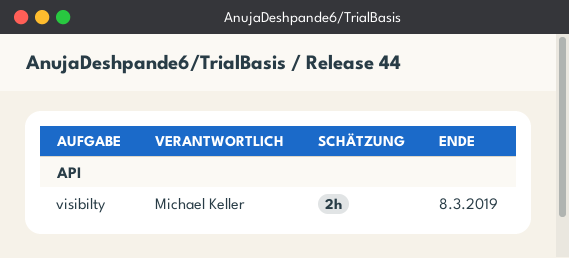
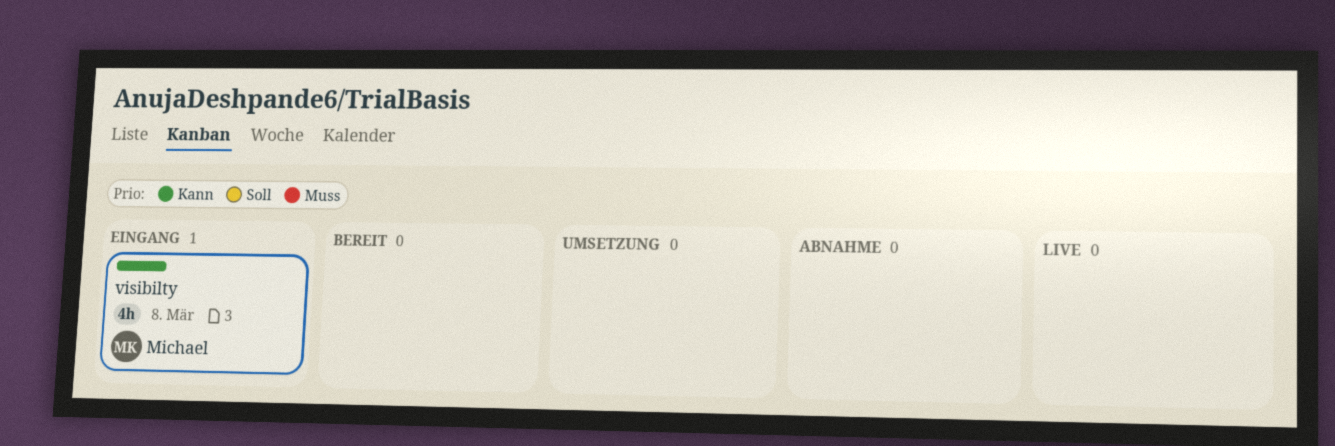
visibilty, estimate: 2h -> 4h

